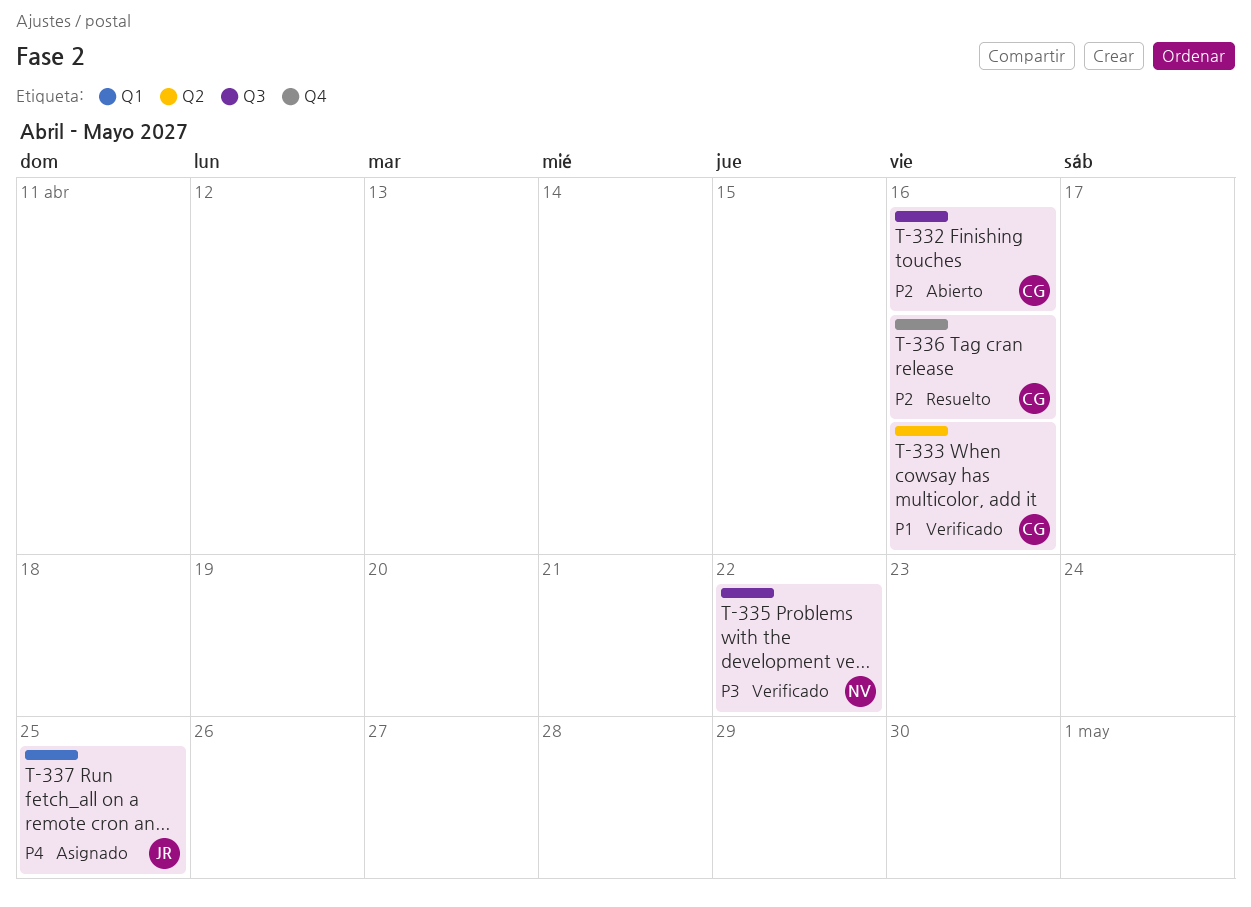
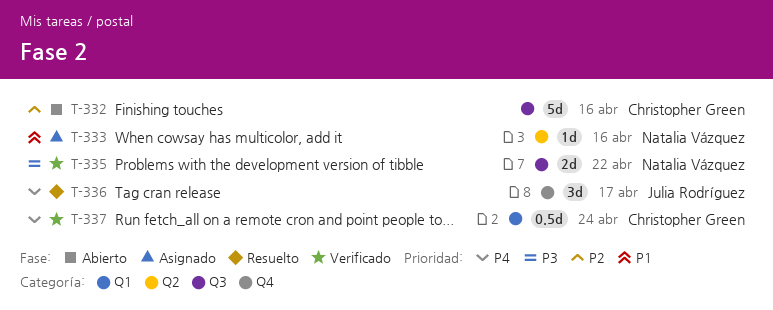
T-333, status: Verificado -> Asignado
T-333, owner: Christopher Green -> Natalia Vázquez
T-336, owner: Christopher Green -> Julia Rodríguez
T-336, priority: P2 -> P4
T-336, due: Apr 16 -> Apr 17
T-337, status: Asignado -> Verificado
T-337, owner: Julia Rodríguez -> Christopher Green
T-337, due: Apr 25 -> Apr 24

